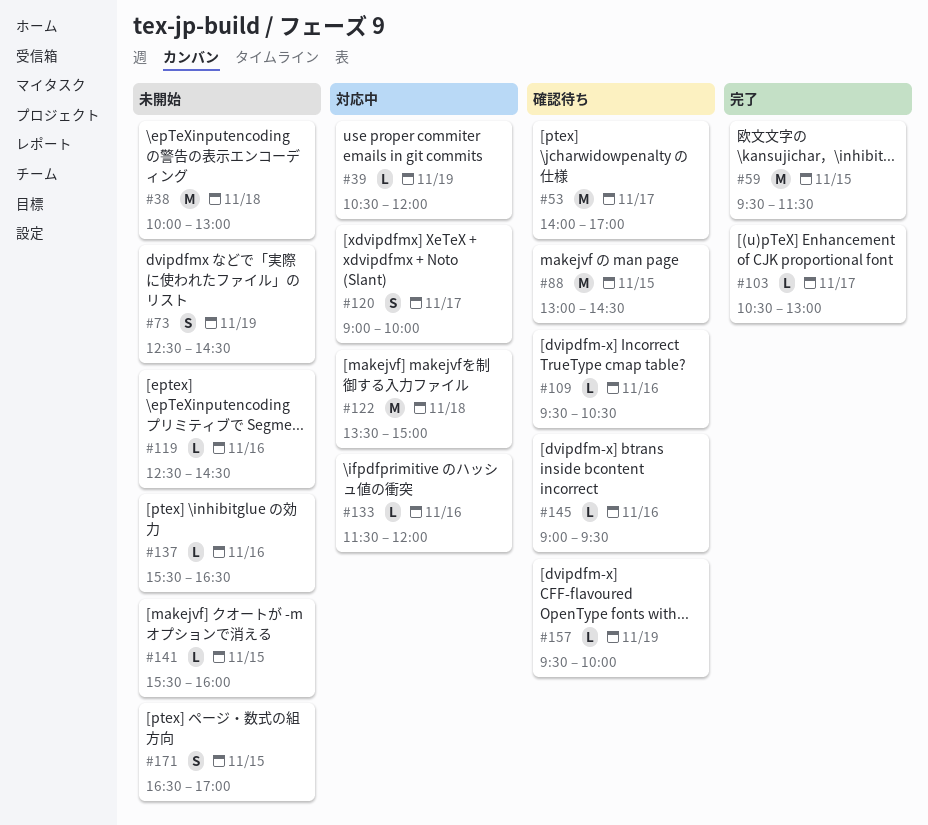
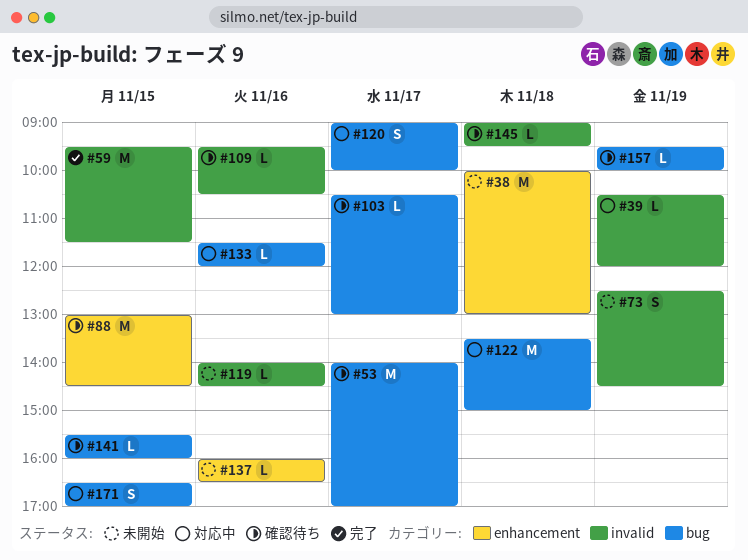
#103, status: 完了 -> 確認待ち
#119, begins: 12:30 -> 14:00
#137, begins: 15:30 -> 16:00
#141, status: 未開始 -> 確認待ち
#145, day: Nov 16 -> Nov 18
#171, status: 未開始 -> 対応中

